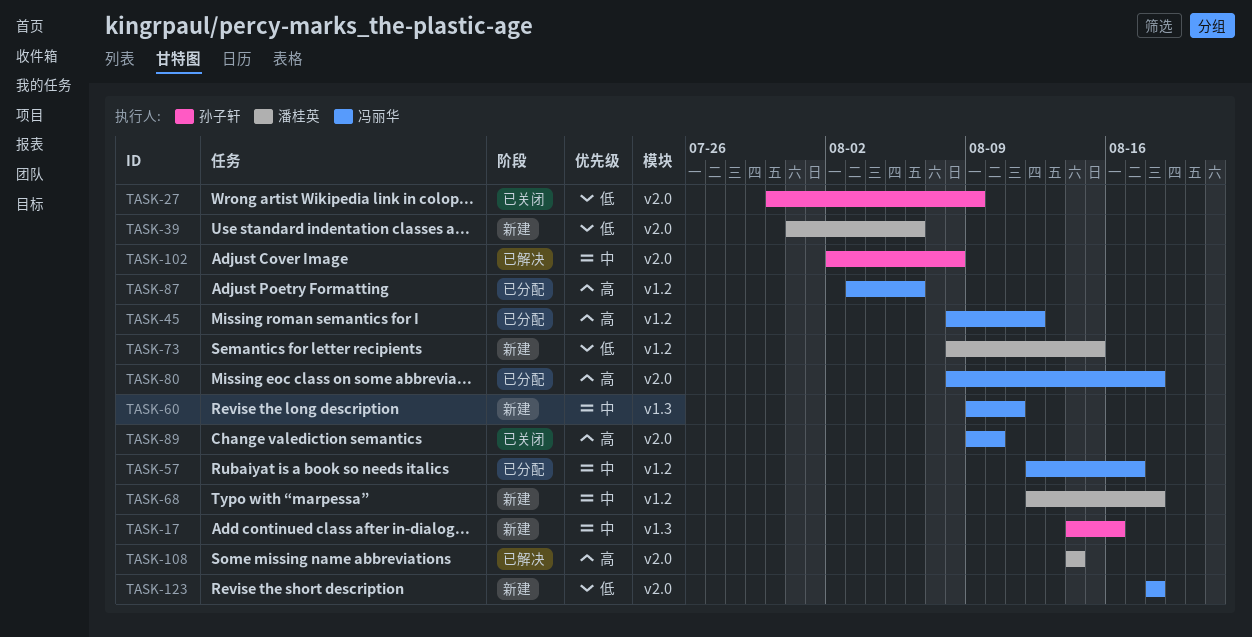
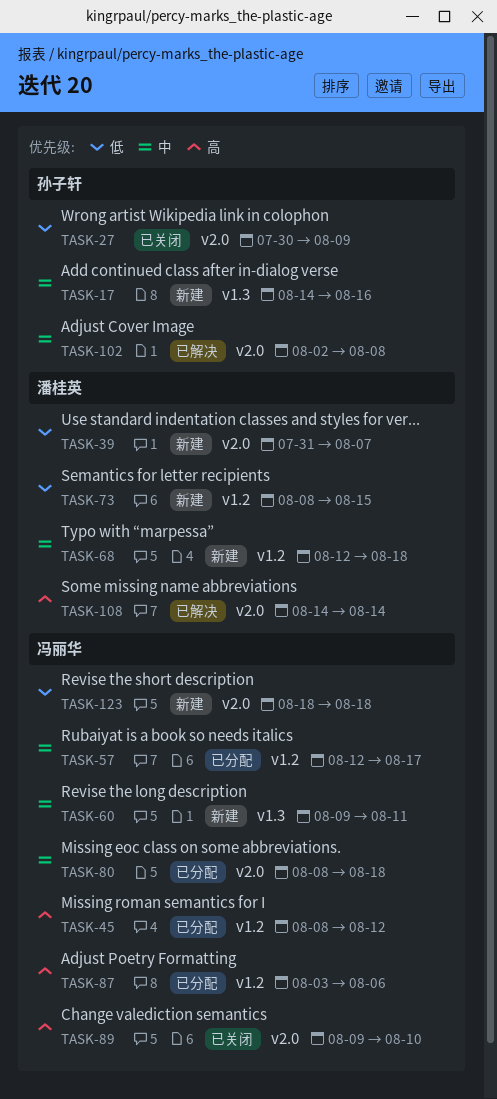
TASK-39, due: Aug 6 -> Aug 7
TASK-80, priority: 高 -> 中

